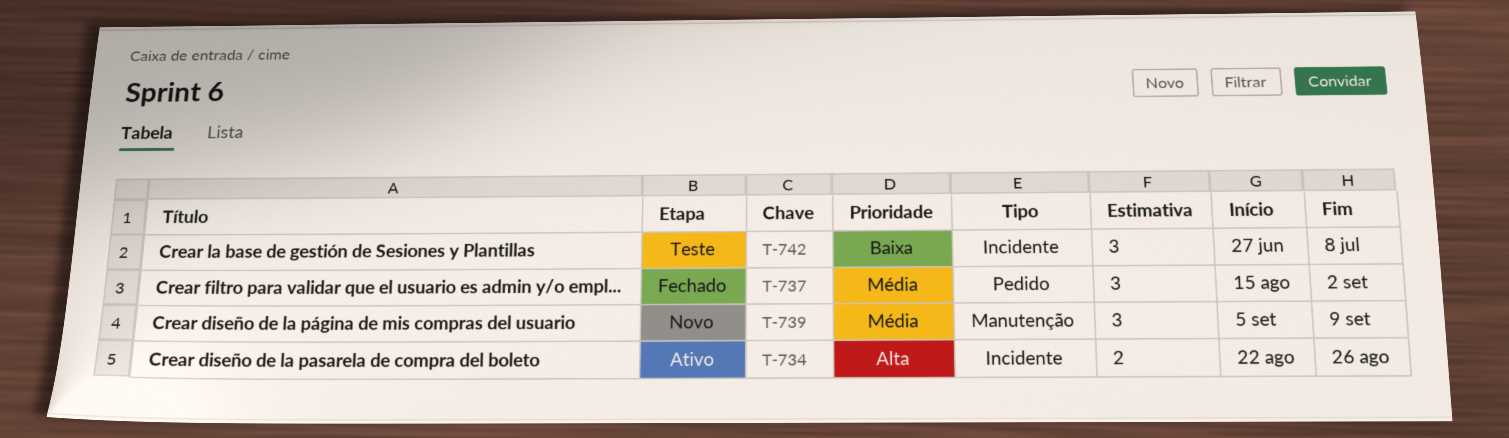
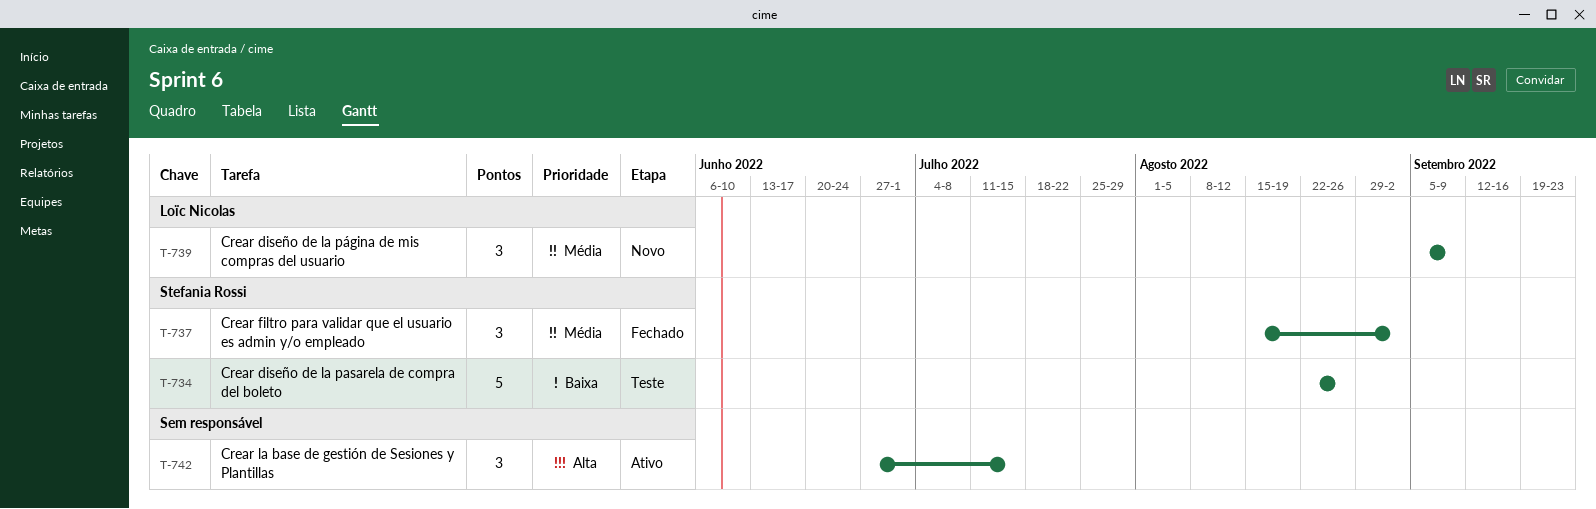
T-734, status: Ativo -> Teste
T-734, priority: Alta -> Baixa
T-734, estimate: 2 -> 5
T-742, status: Teste -> Ativo
T-742, priority: Baixa -> Alta
T-742, due: Jul 8 -> Jul 15

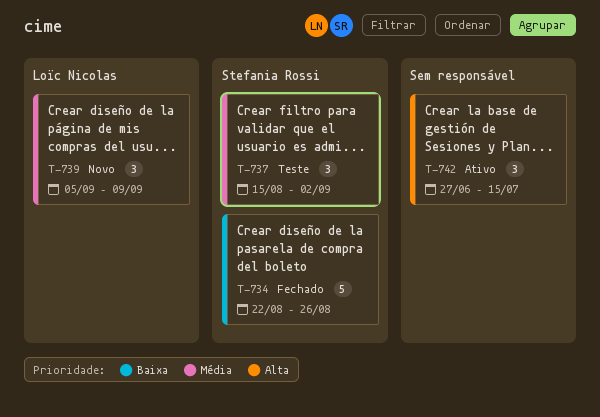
T-734, status: Teste -> Fechado
T-737, status: Fechado -> Teste

